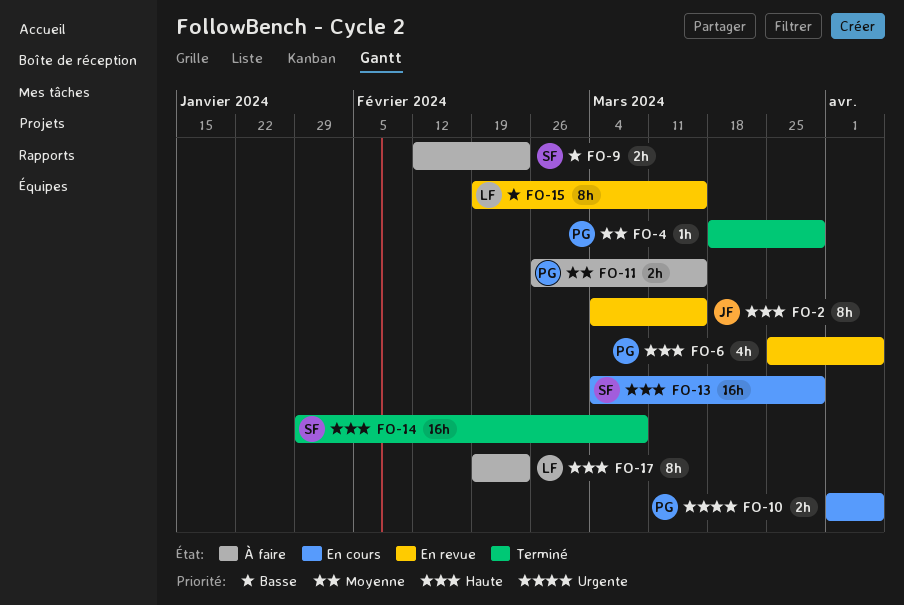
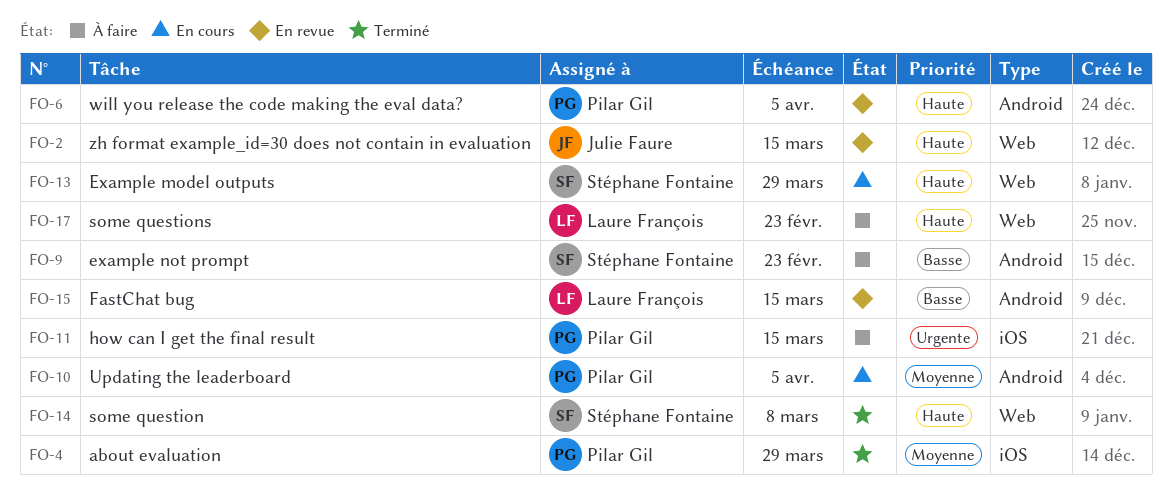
FO-10, priority: Urgente -> Moyenne
FO-11, priority: Moyenne -> Urgente

